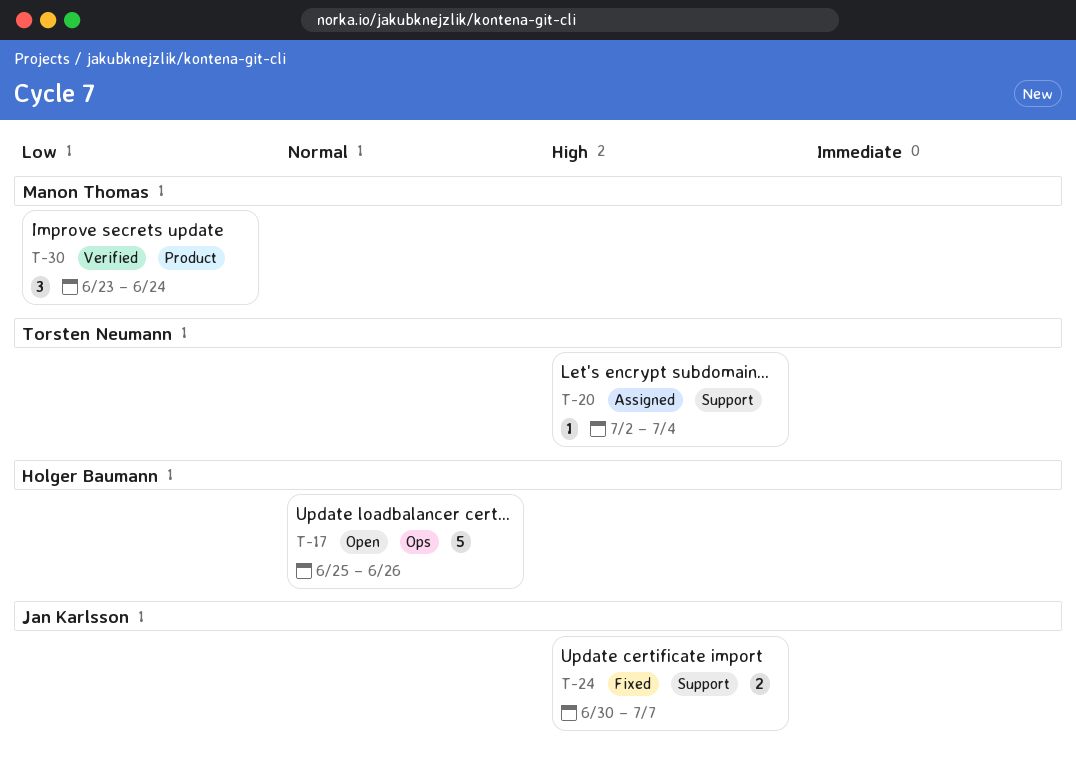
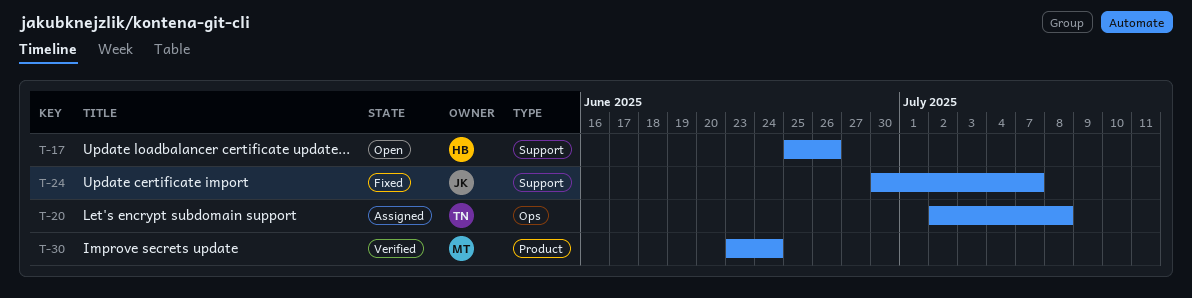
T-17, label: Ops -> Support
T-20, label: Support -> Ops
T-20, due: Jul 4 -> Jul 8

